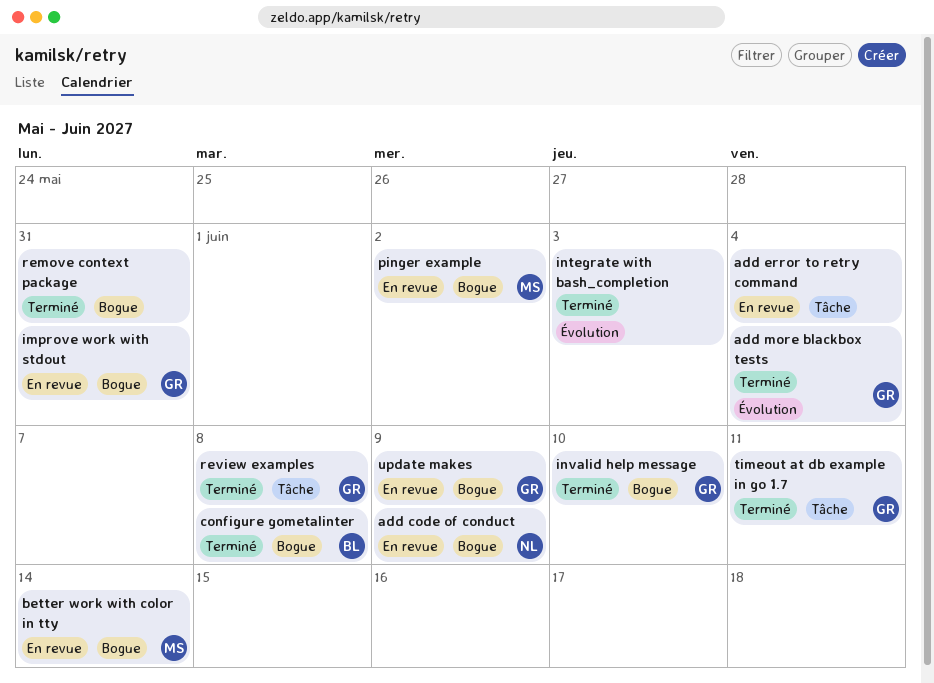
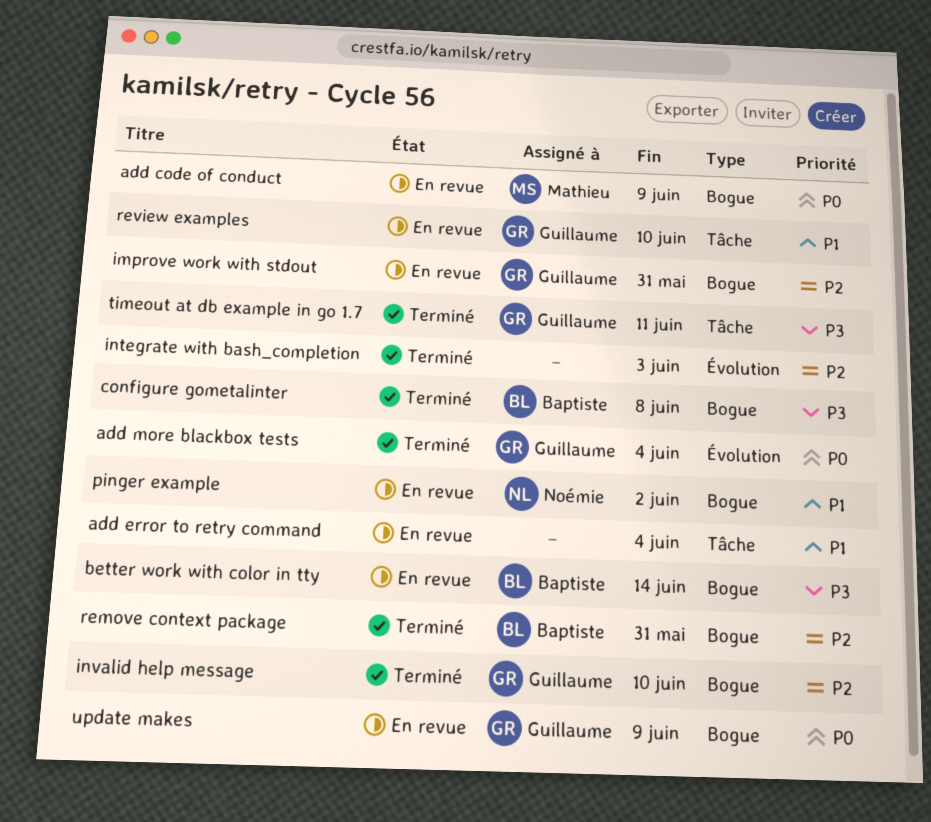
add code of conduct, owner: Noémie -> Mathieu
better work with color in tty, owner: Mathieu -> Baptiste
pinger example, owner: Mathieu -> Noémie
remove context package, owner: none -> Baptiste
review examples, status: Terminé -> En revue
review examples, due: Jun 8 -> Jun 10

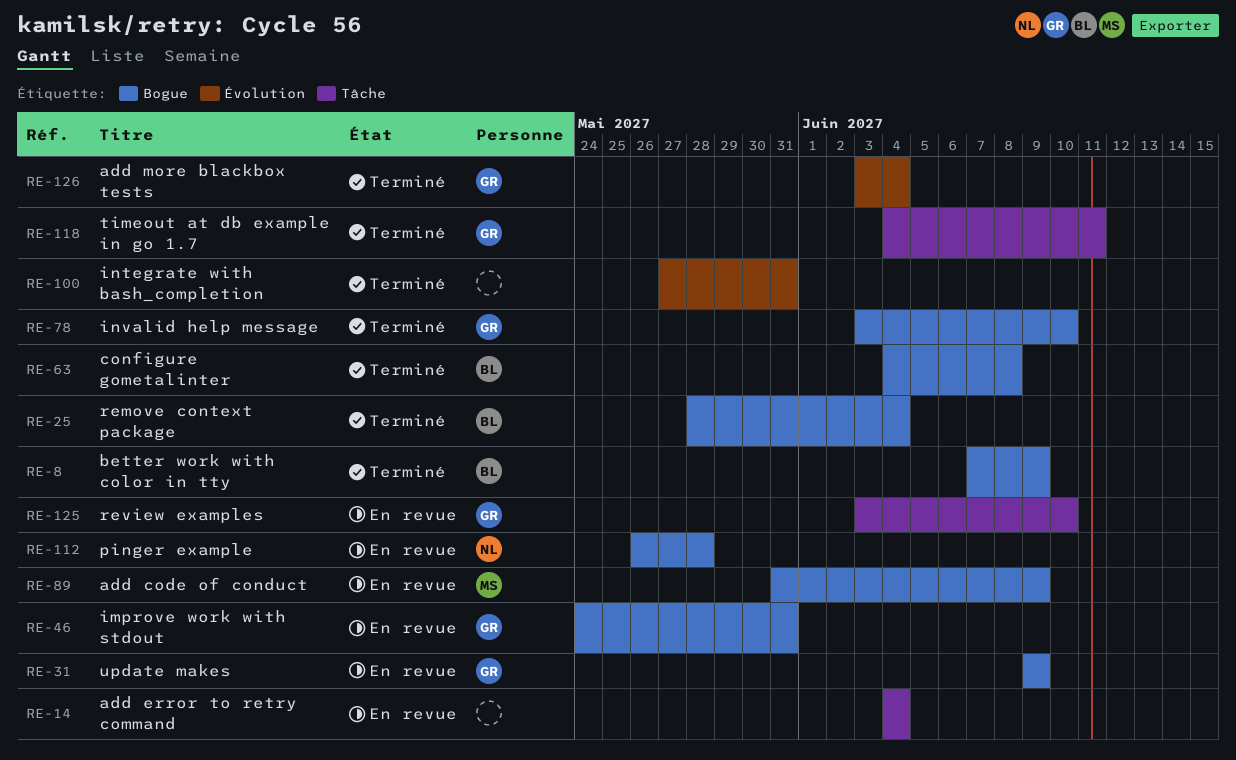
better work with color in tty, status: En revue -> Terminé
better work with color in tty, due: Jun 14 -> Jun 9
integrate with bash_completion, due: Jun 3 -> May 31
pinger example, due: Jun 2 -> May 28
remove context package, due: May 31 -> Jun 4

